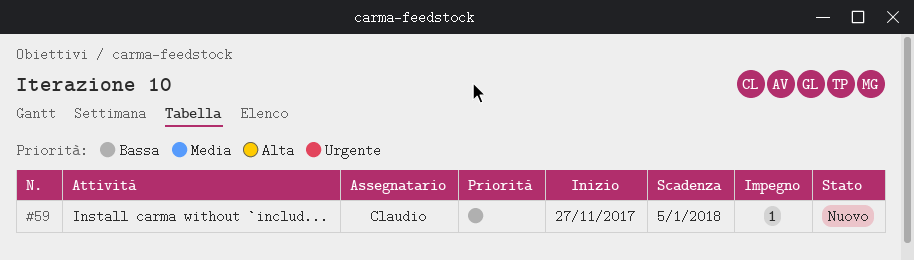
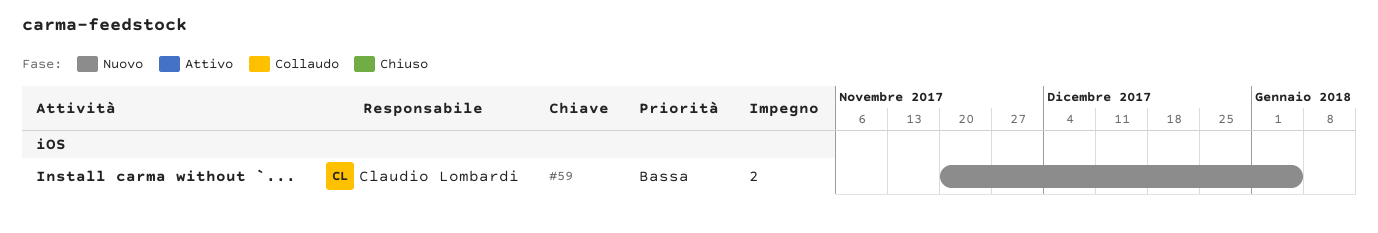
#59, estimate: 1 -> 2
#59, start: Nov 27 -> Nov 20

